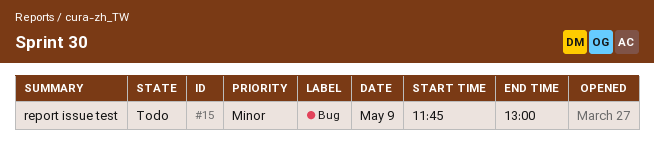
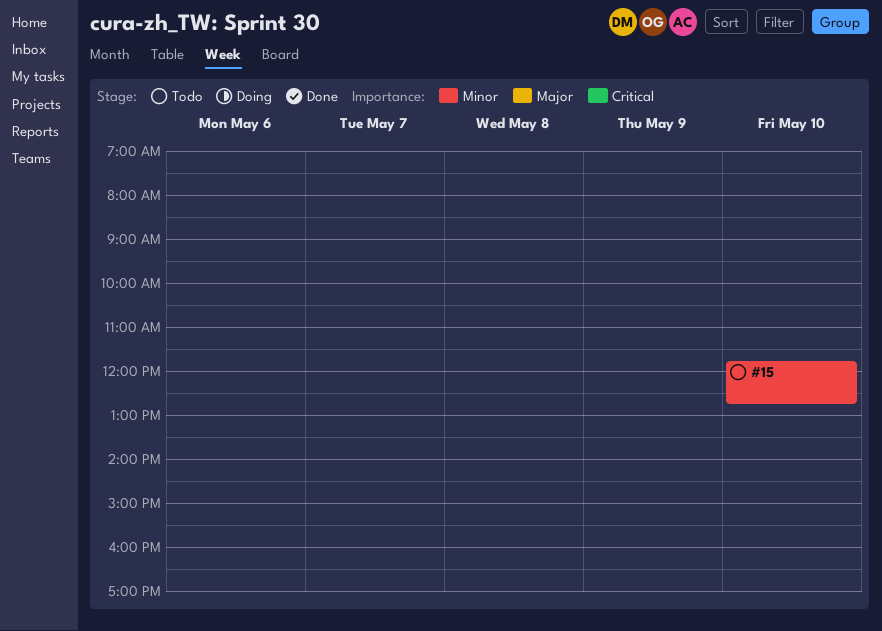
#15, day: May 9 -> May 10
#15, ends: 13:00 -> 12:45

